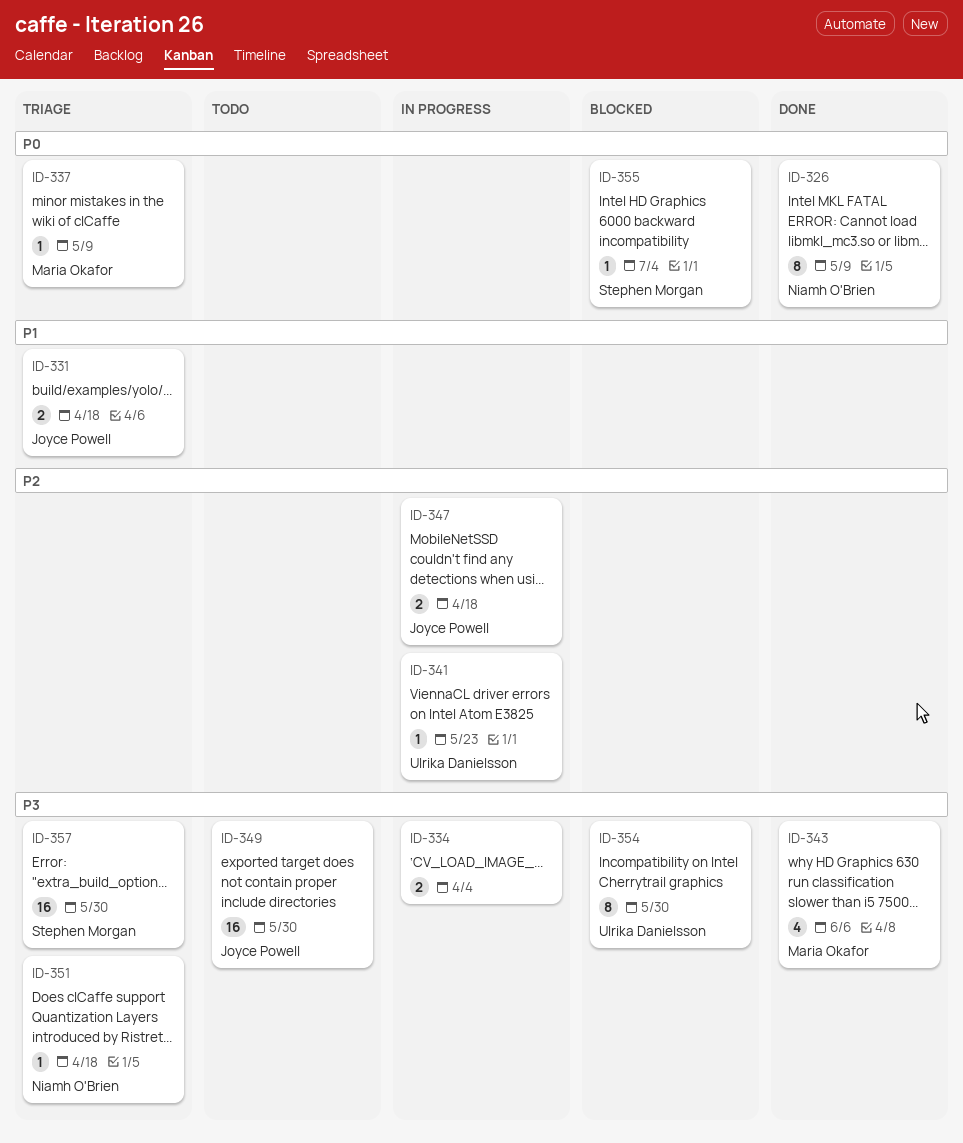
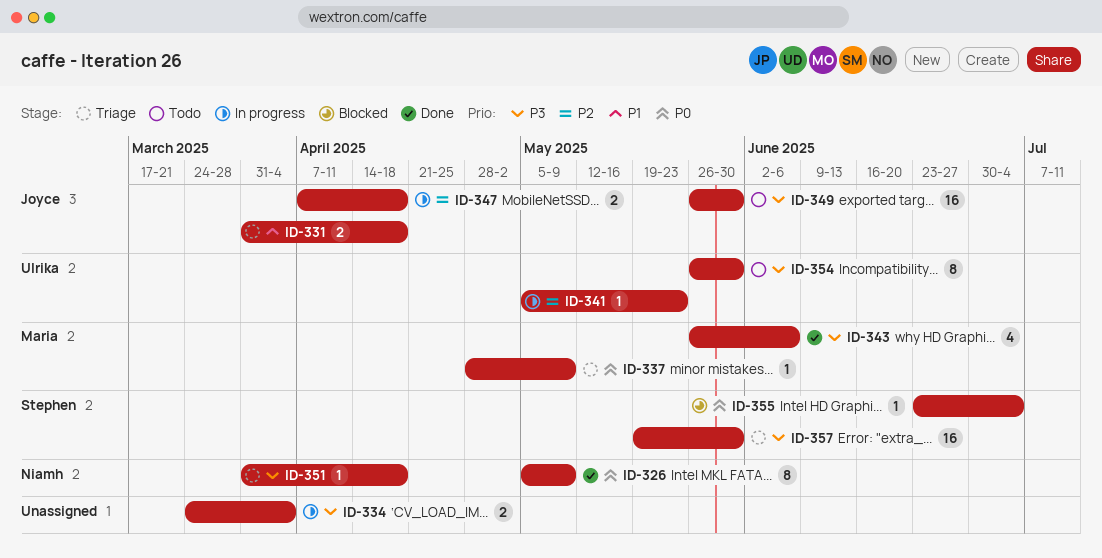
ID-354, status: Blocked -> Todo

